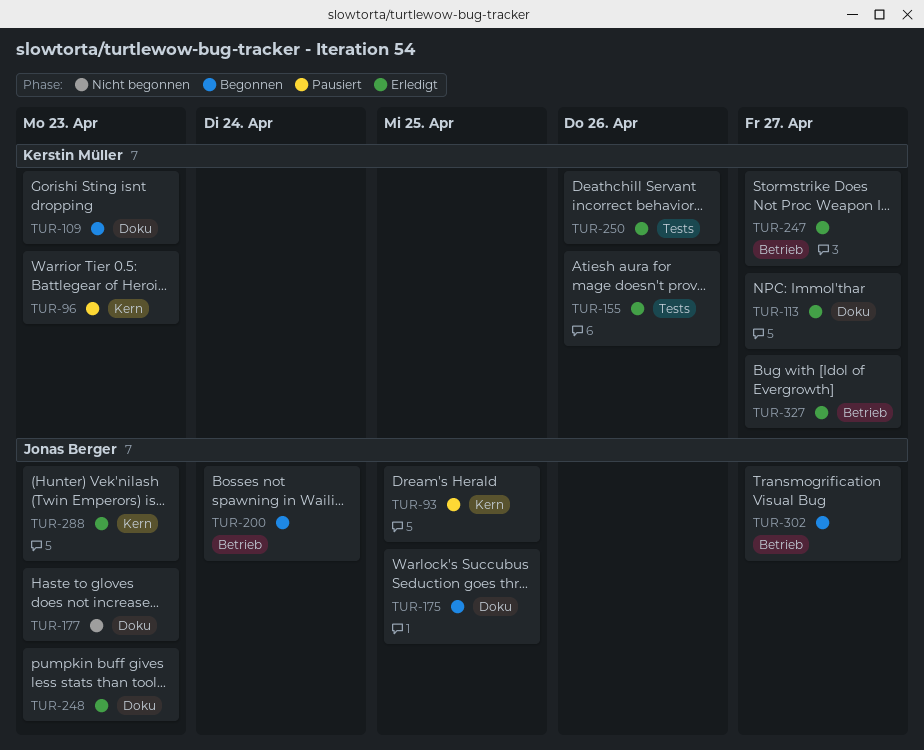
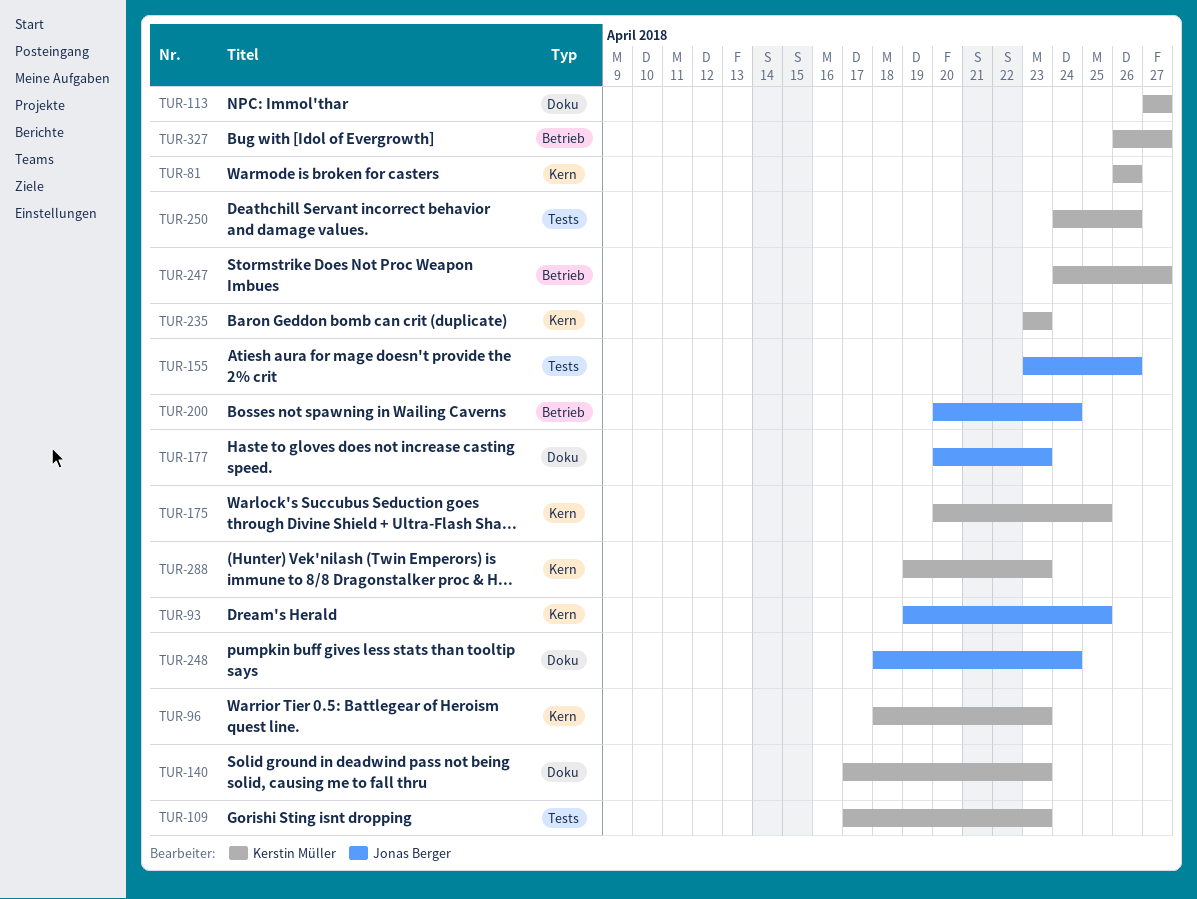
TUR-81: none -> present
TUR-109, label: Doku -> Tests
TUR-140: none -> present
TUR-155, owner: Kerstin Müller -> Jonas Berger
TUR-175, owner: Jonas Berger -> Kerstin Müller
TUR-175, label: Doku -> Kern
TUR-235: none -> present
TUR-248, due: Apr 23 -> Apr 24
TUR-288, owner: Jonas Berger -> Kerstin Müller
TUR-302: present -> none

